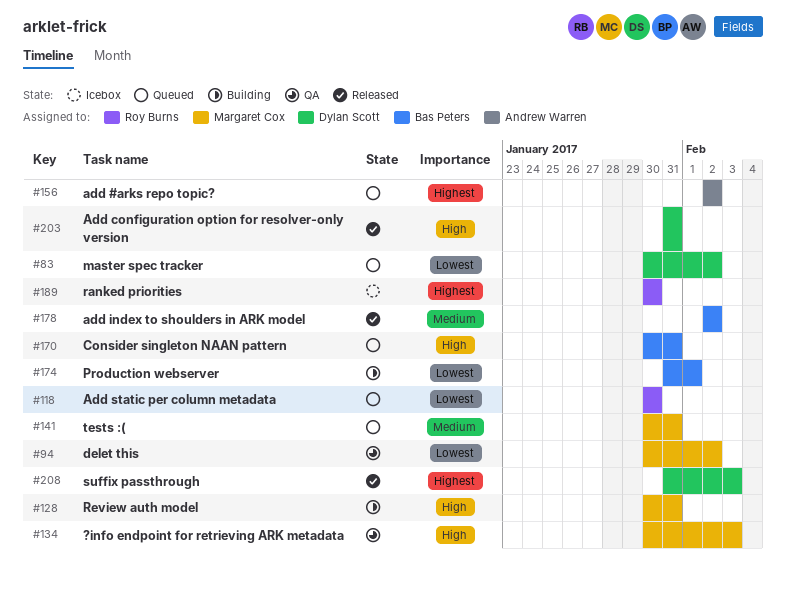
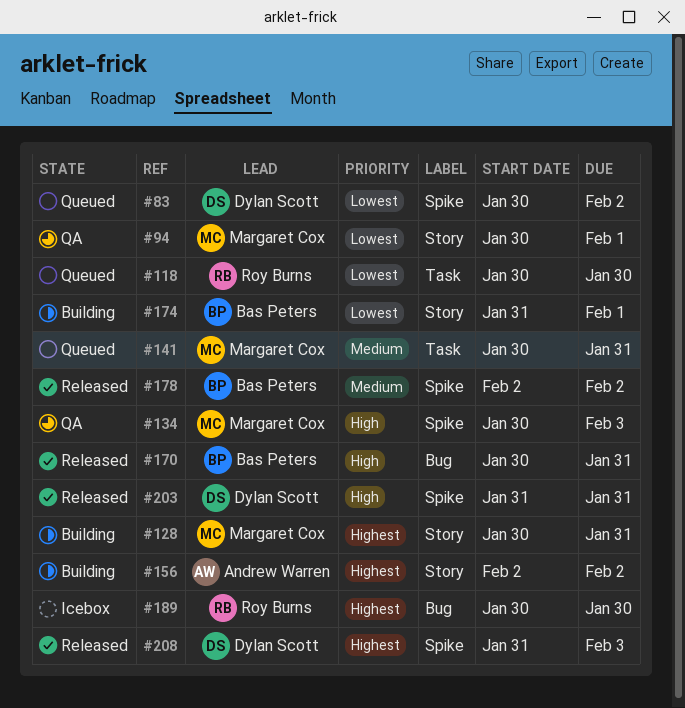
#94, due: Feb 2 -> Feb 1
#128, priority: High -> Highest
#156, status: Queued -> Building
#170, status: Queued -> Released

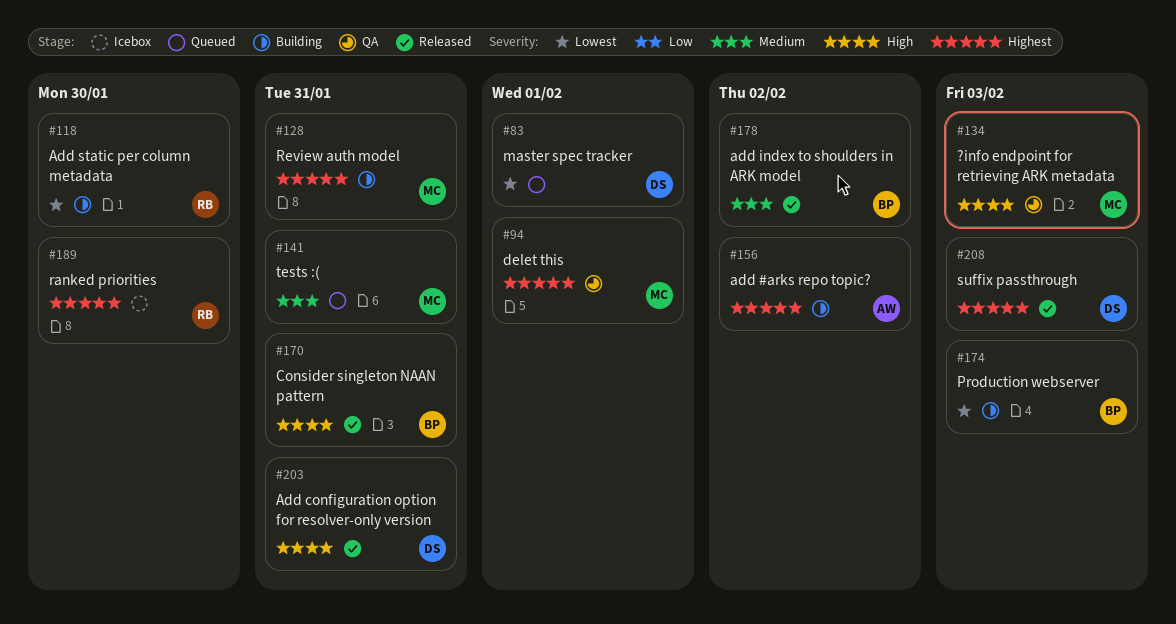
#83, due: Feb 2 -> Feb 1
#94, priority: Lowest -> Highest
#118, status: Queued -> Building
#174, due: Feb 1 -> Feb 3

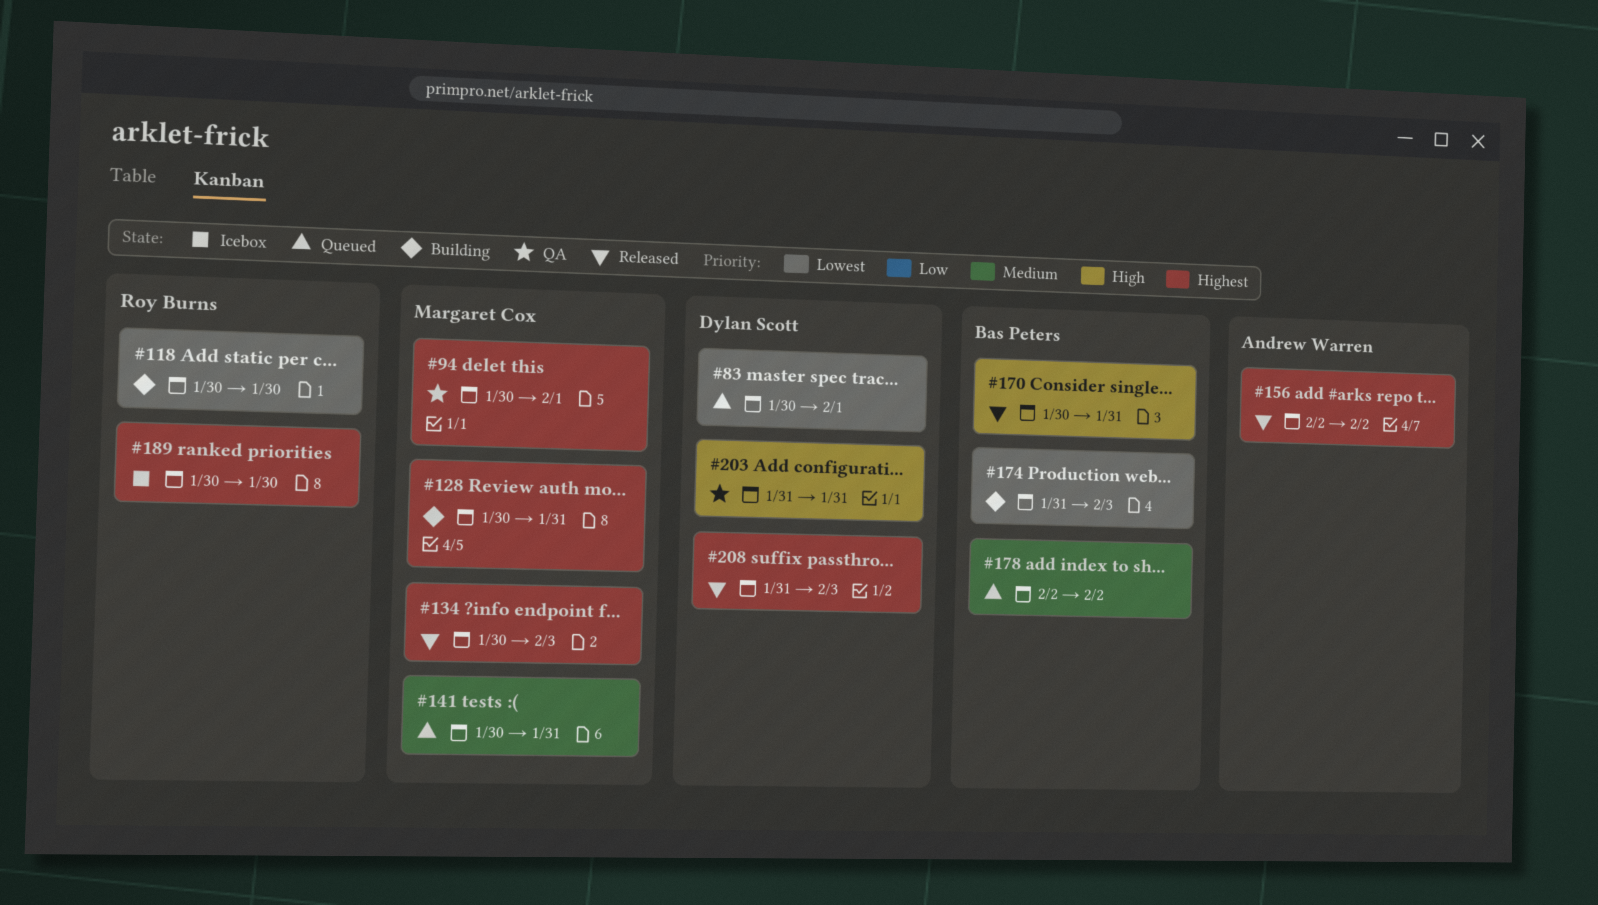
#134, status: QA -> Released
#134, priority: High -> Highest
#156, status: Building -> Released
#178, status: Released -> Queued
#203, status: Released -> QA

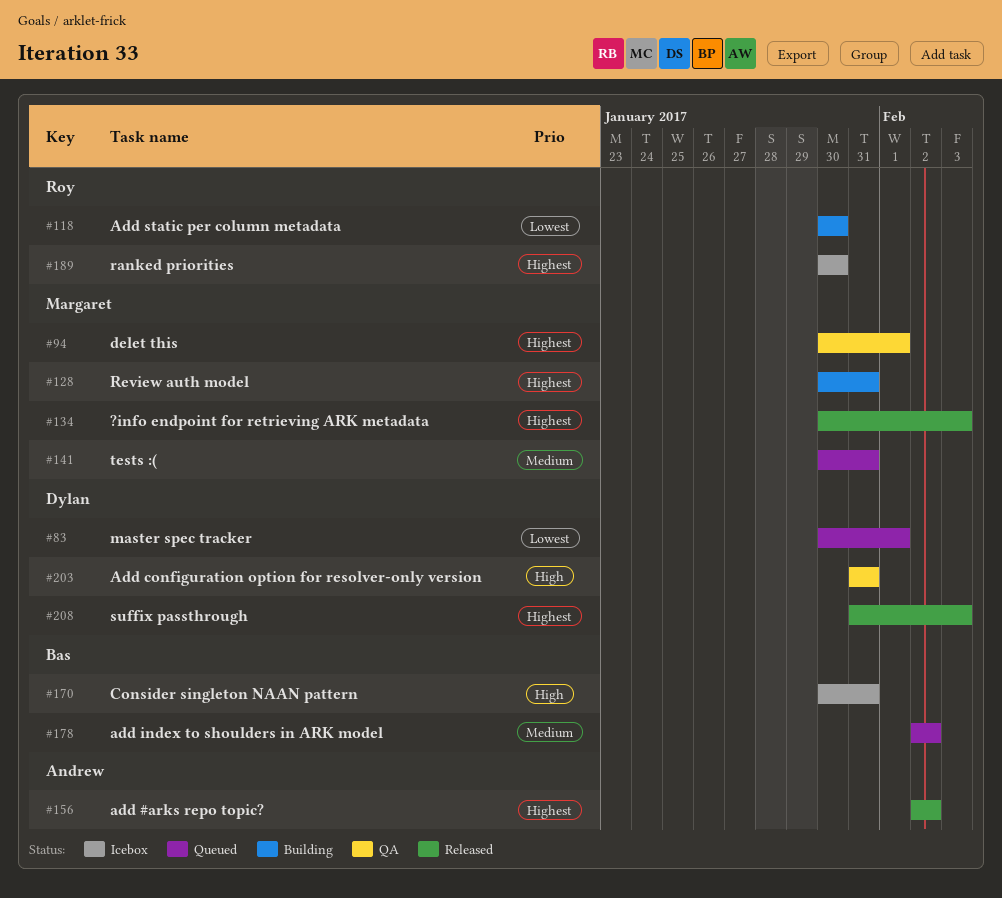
#170, status: Released -> Icebox
#174: present -> none

